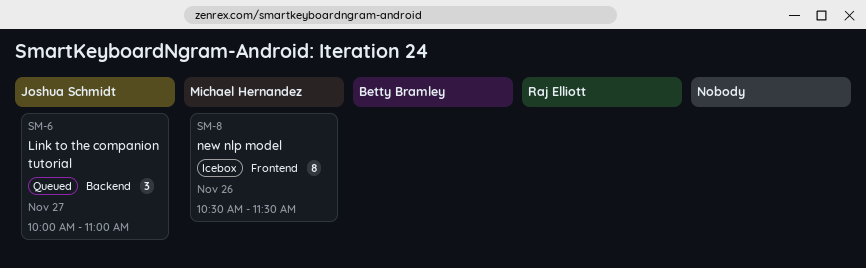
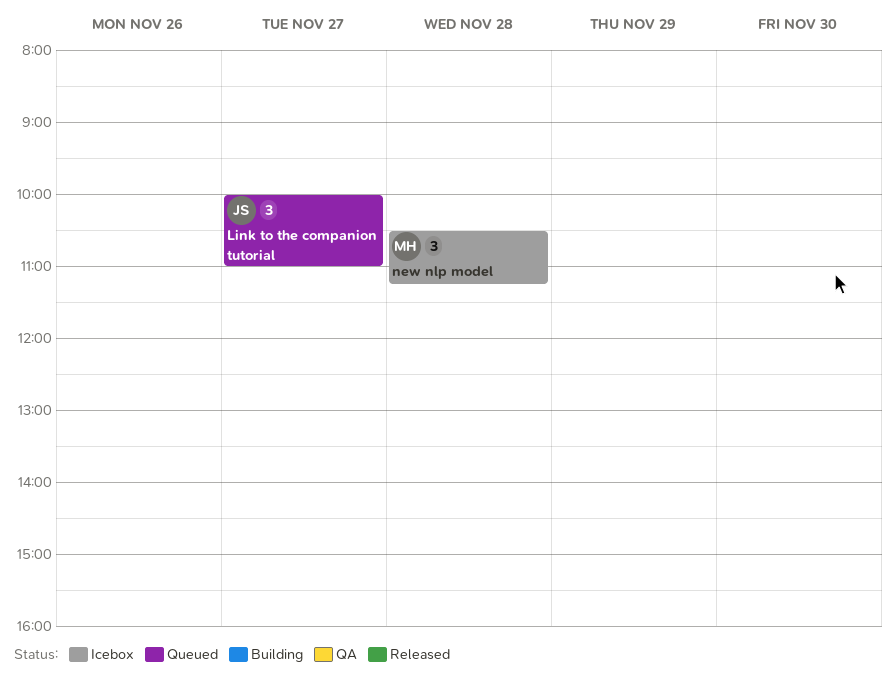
new nlp model, estimate: 8 -> 3
new nlp model, day: Nov 26 -> Nov 28
new nlp model, ends: 11:30 -> 11:15

